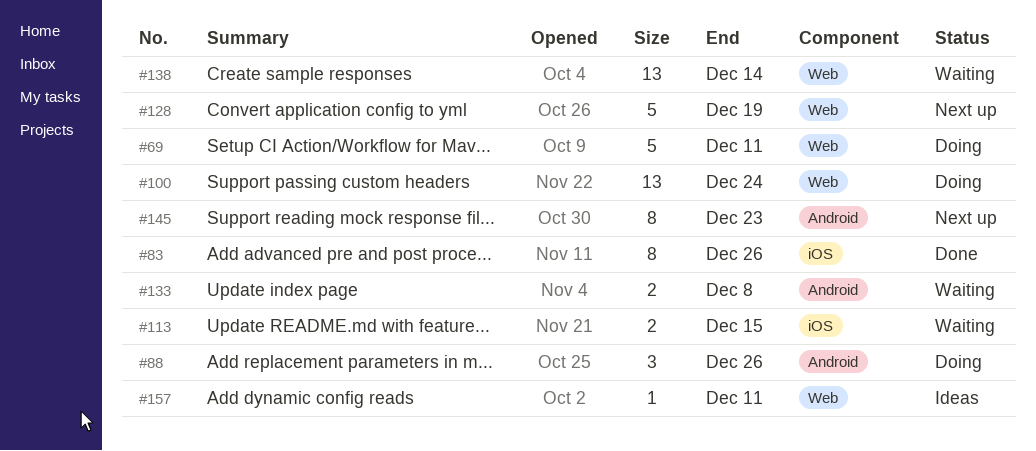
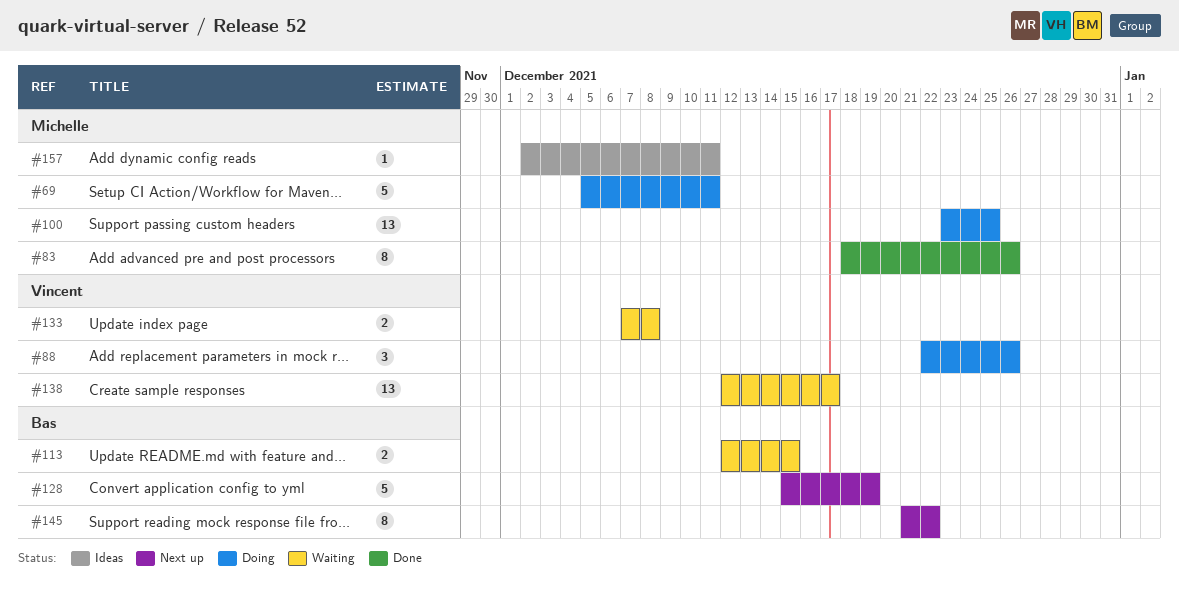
#100, due: Dec 24 -> Dec 25
#138, due: Dec 14 -> Dec 17
#145, due: Dec 23 -> Dec 22

